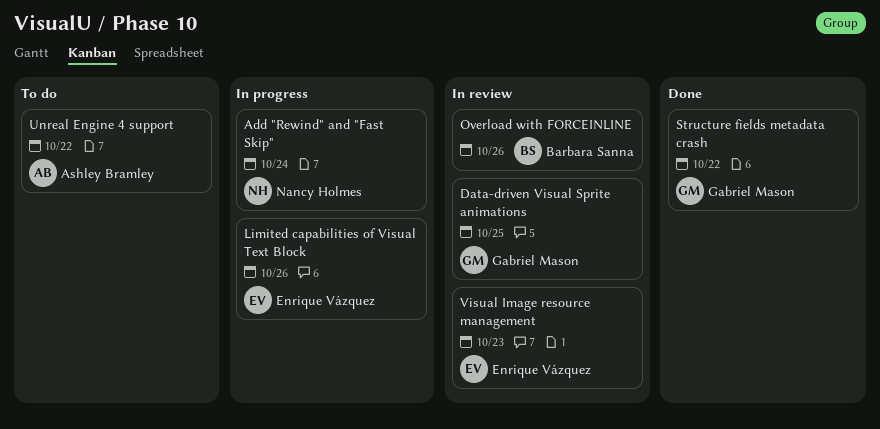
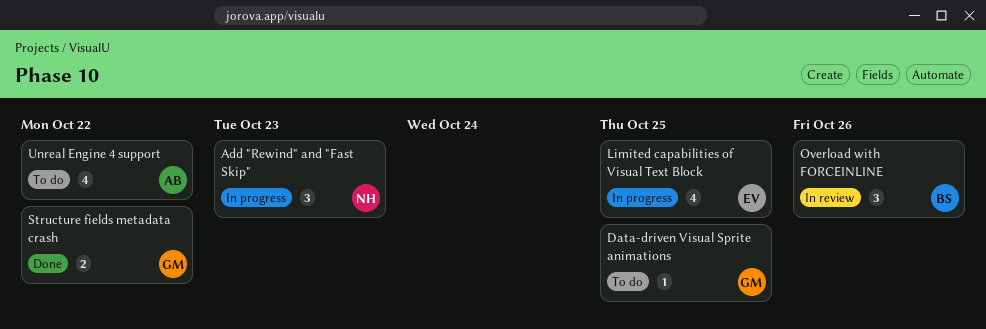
Add "Rewind" and "Fast Skip", due: Oct 24 -> Oct 23
Data-driven Visual Sprite animations, status: In review -> To do
Limited capabilities of Visual Text Block, due: Oct 26 -> Oct 25
Visual Image resource management: present -> none

